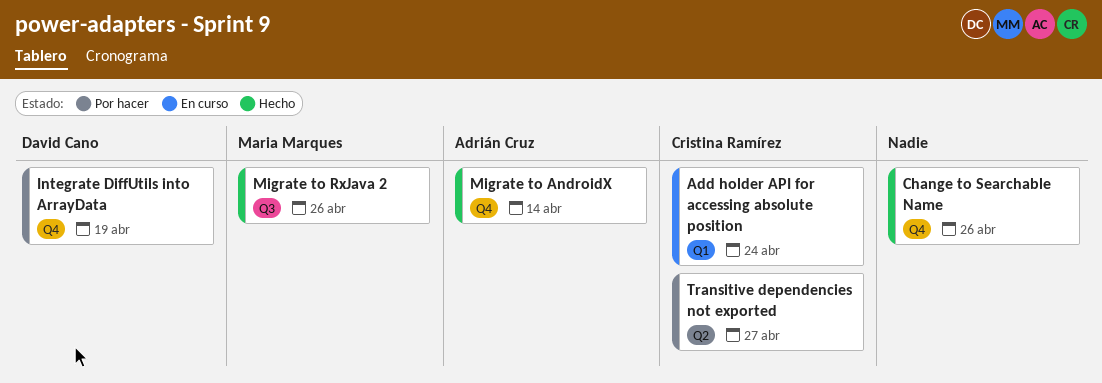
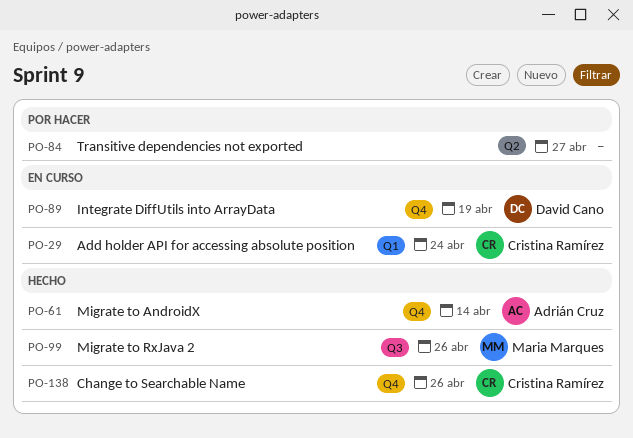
Change to Searchable Name, owner: none -> Cristina Ramírez
Integrate DiffUtils into ArrayData, status: Por hacer -> En curso
Transitive dependencies not exported, owner: Cristina Ramírez -> none

